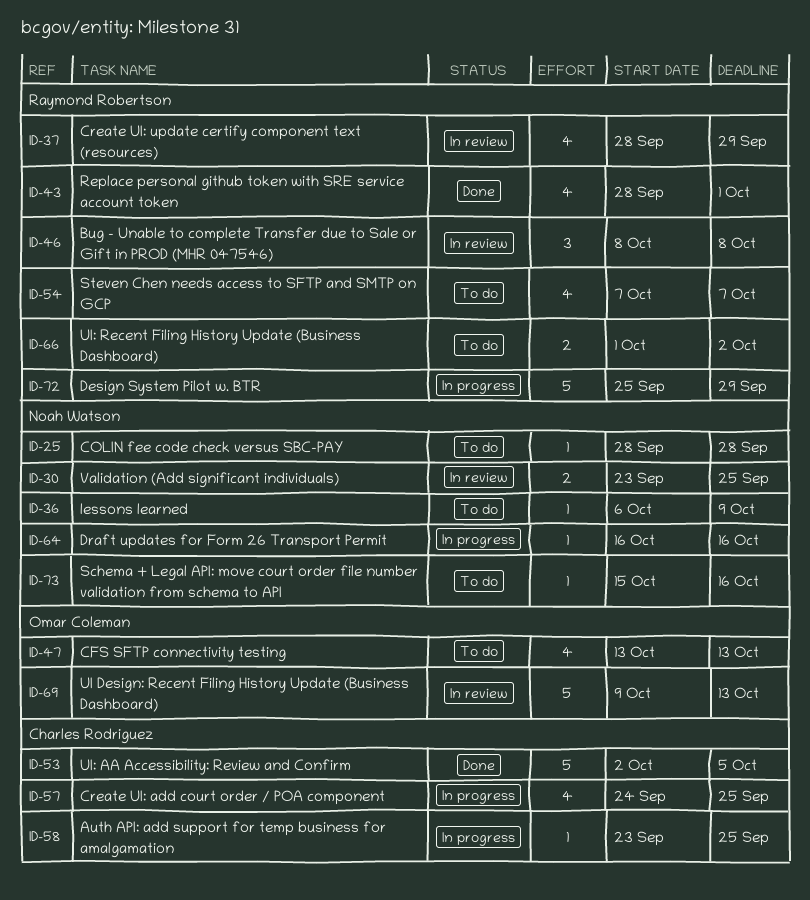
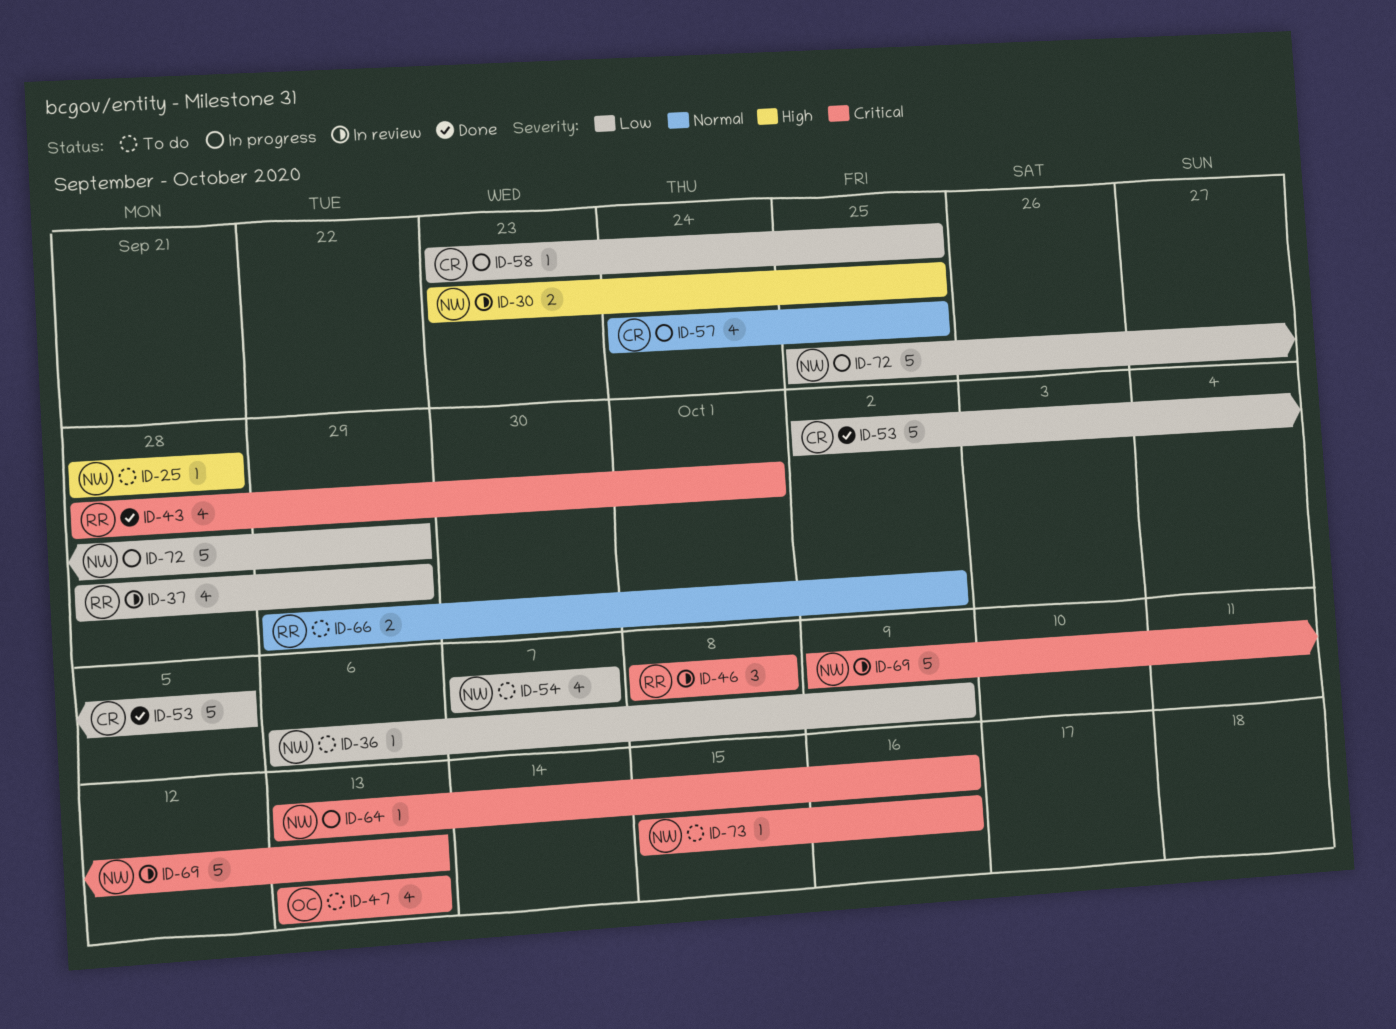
ID-54, owner: Raymond Robertson -> Noah Watson
ID-64, start: Oct 16 -> Oct 13
ID-66, start: Oct 1 -> Sep 29
ID-69, owner: Omar Coleman -> Noah Watson
ID-72, owner: Raymond Robertson -> Noah Watson

